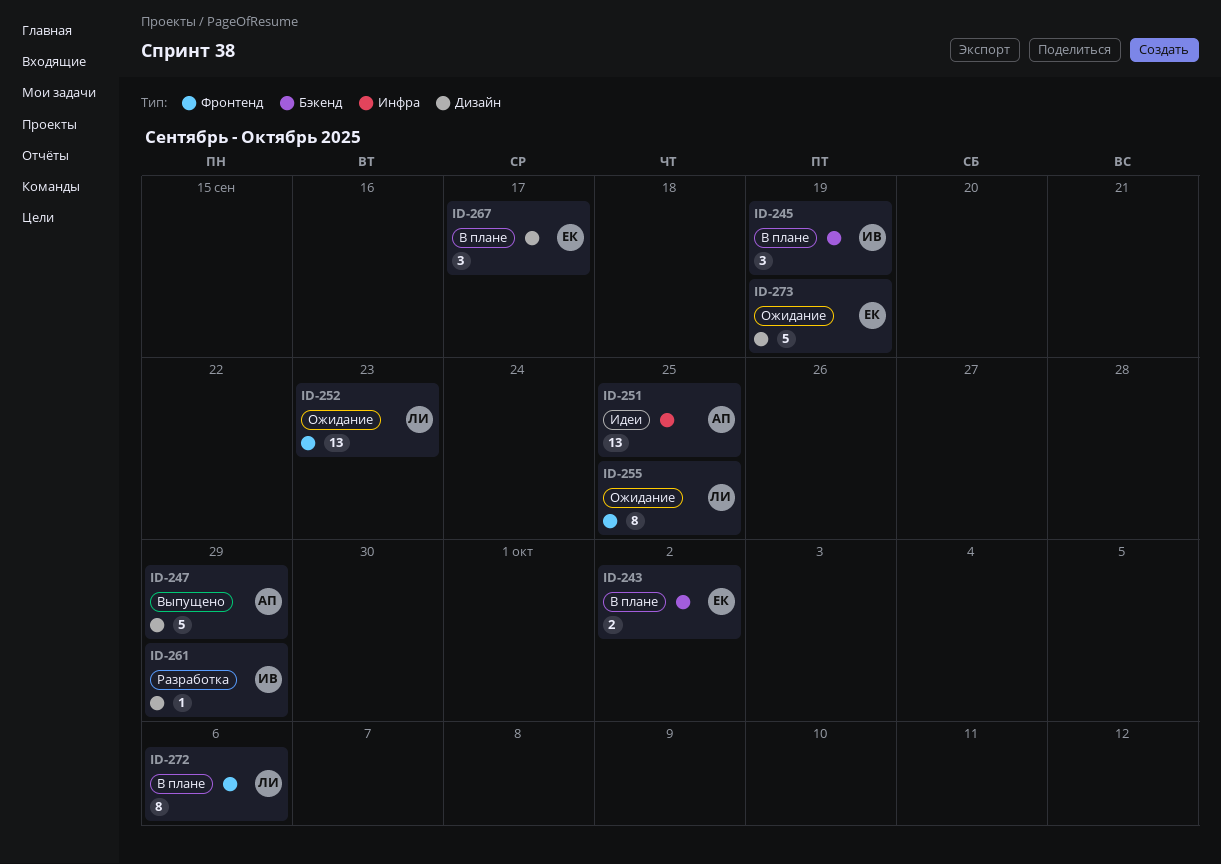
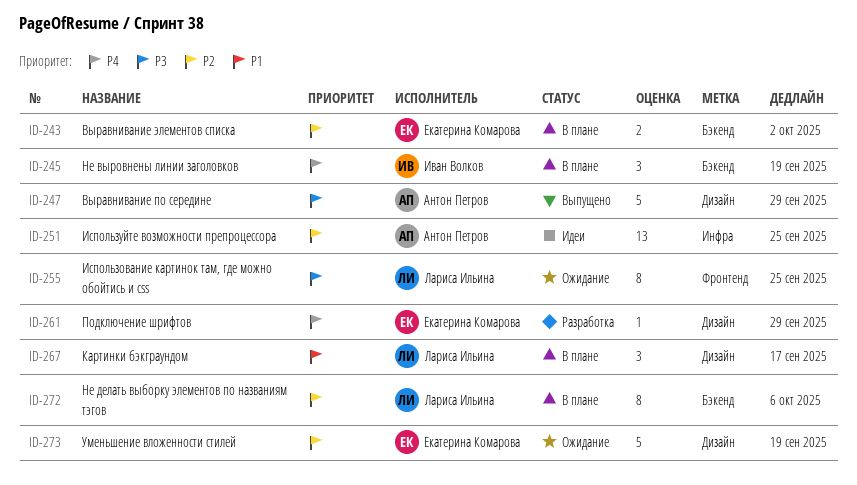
ID-252: present -> none
ID-261, owner: Иван Волков -> Екатерина Комарова
ID-267, owner: Екатерина Комарова -> Лариса Ильина
ID-272, label: Фронтенд -> Бэкенд

